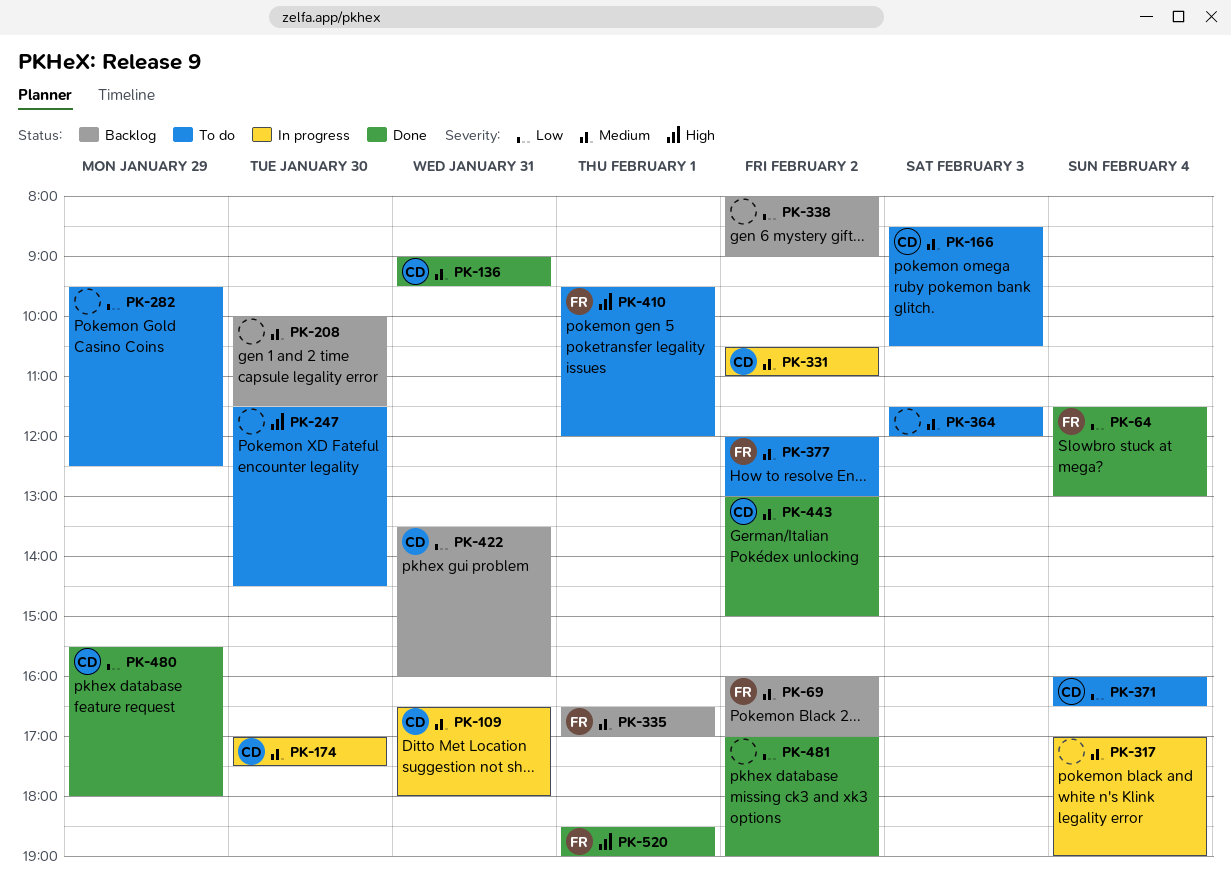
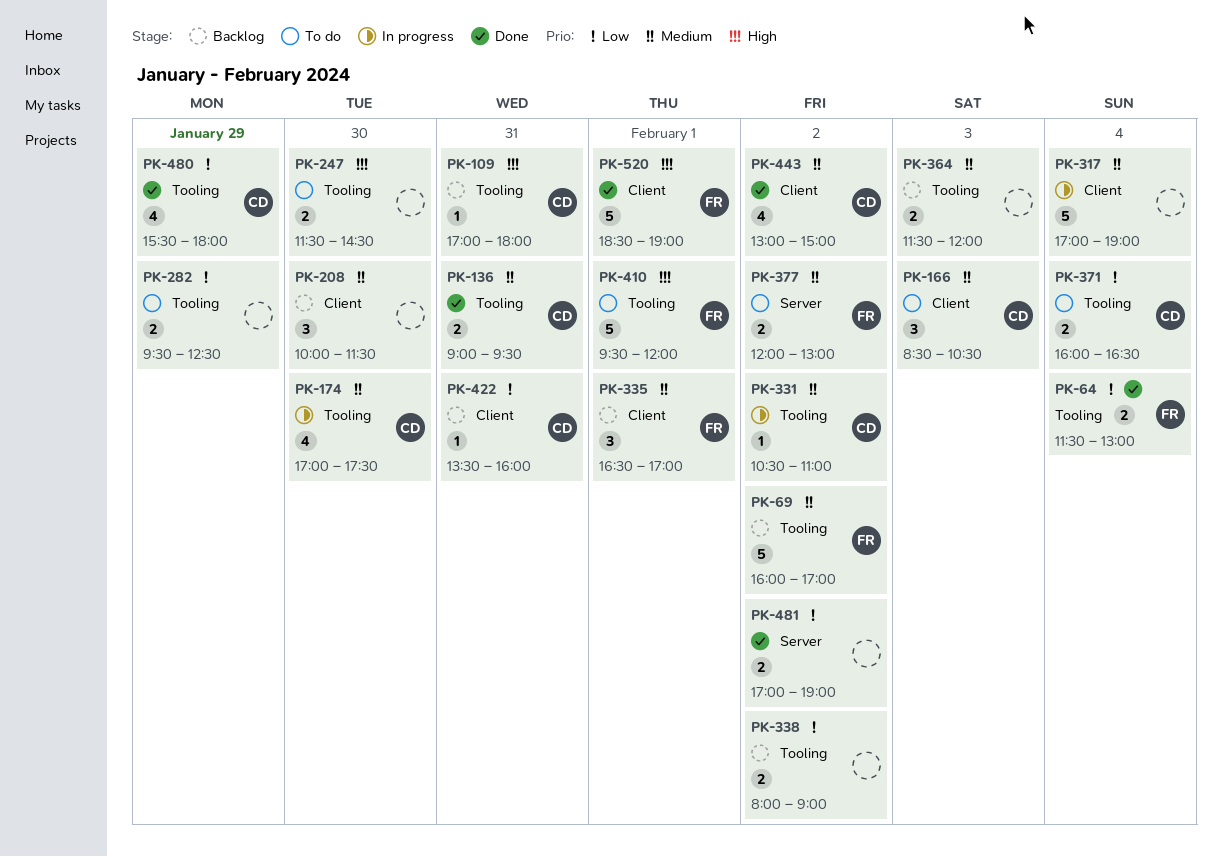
PK-109, status: In progress -> Backlog
PK-109, priority: Medium -> High
PK-109, begins: 16:30 -> 17:00
PK-364, status: To do -> Backlog

